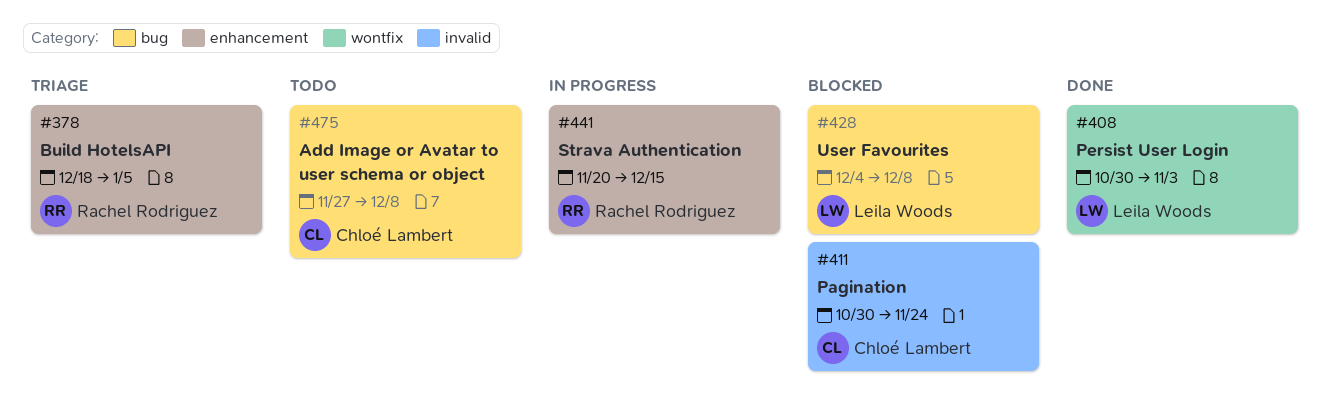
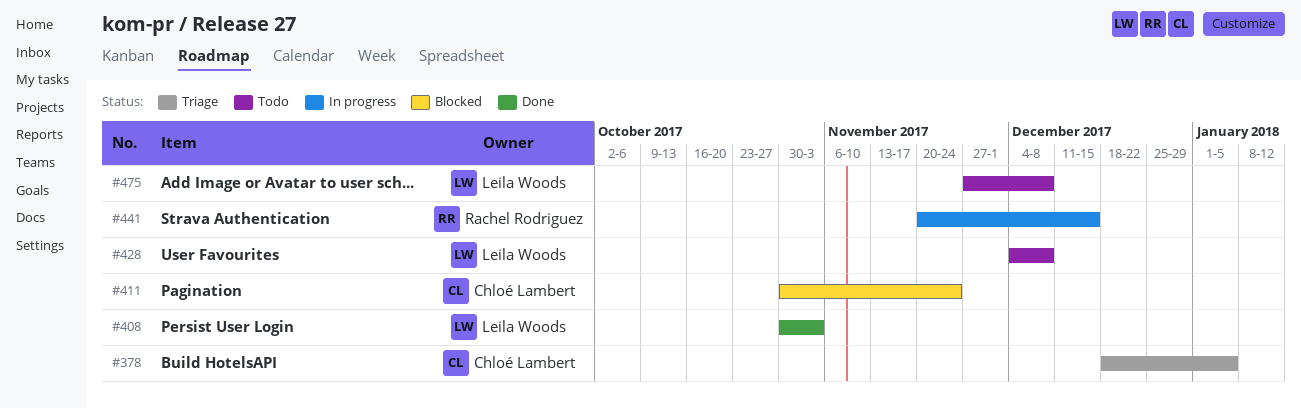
#378, owner: Rachel Rodriguez -> Chloé Lambert
#428, status: Blocked -> Todo
#475, owner: Chloé Lambert -> Leila Woods

